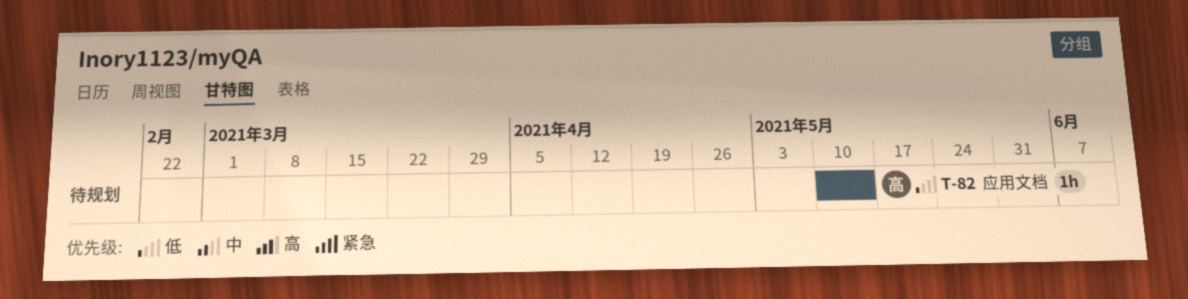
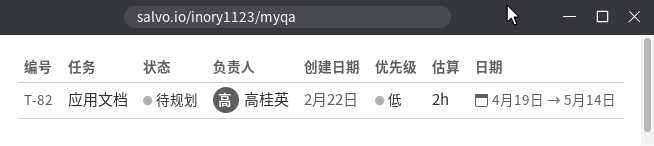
T-82, estimate: 1h -> 2h
T-82, start: May 10 -> Apr 19

